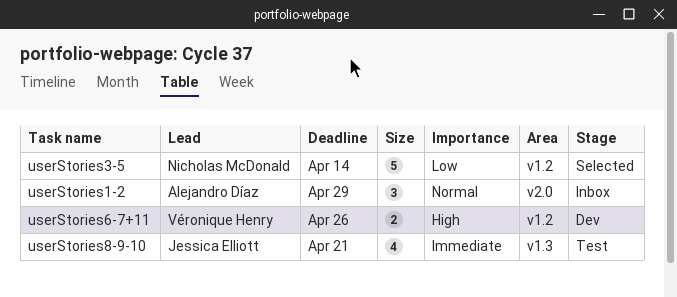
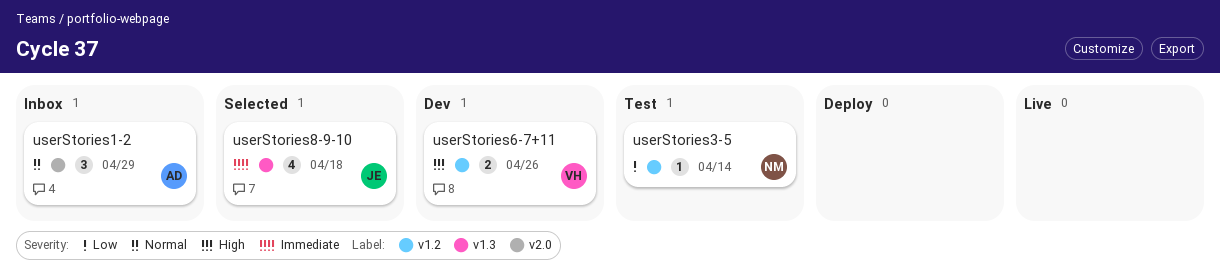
userStories3-5, status: Selected -> Test
userStories3-5, estimate: 5 -> 1
userStories8-9-10, status: Test -> Selected
userStories8-9-10, due: Apr 21 -> Apr 18

